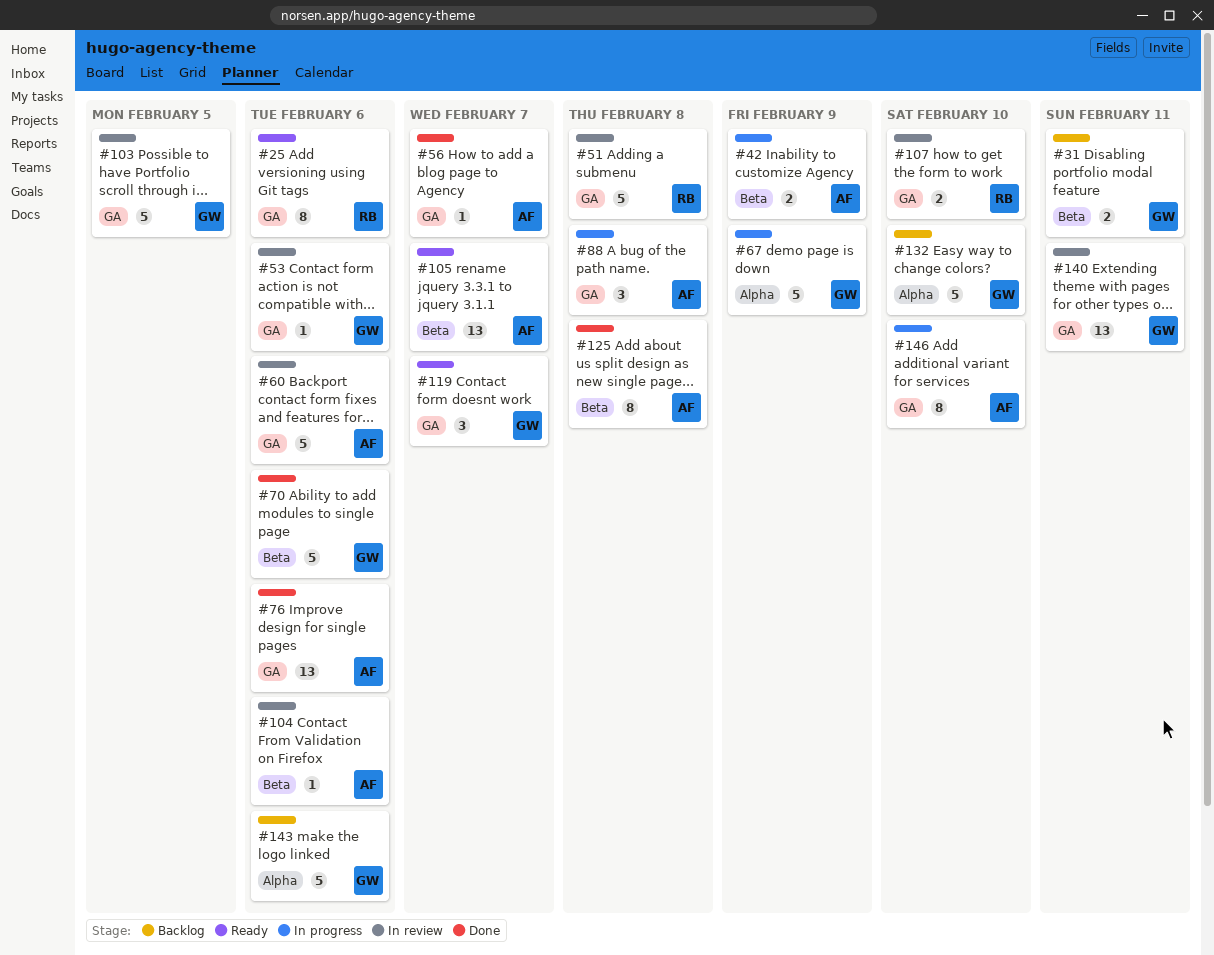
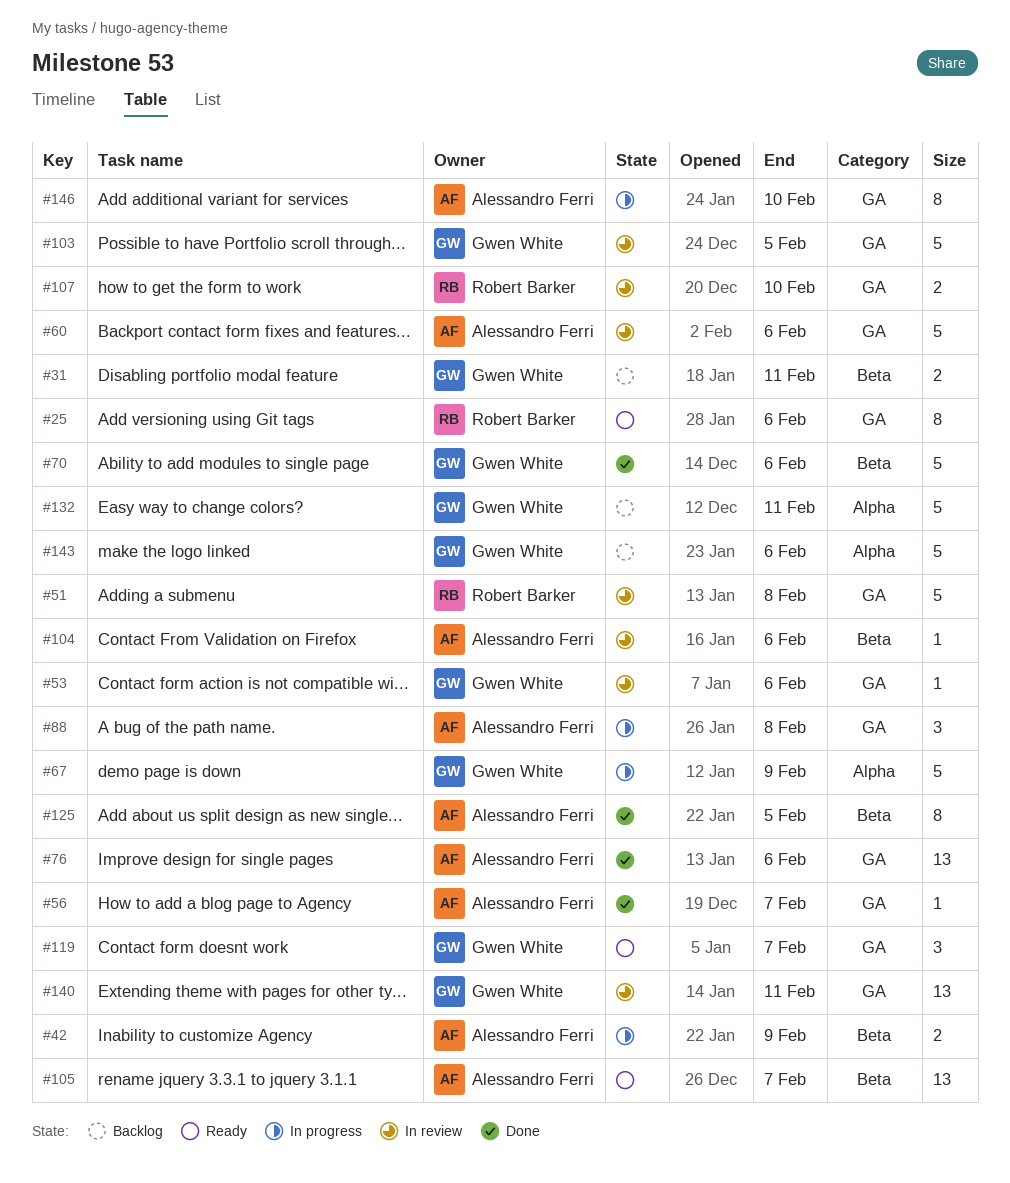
#125, due: Feb 8 -> Feb 5
#132, due: Feb 10 -> Feb 11

